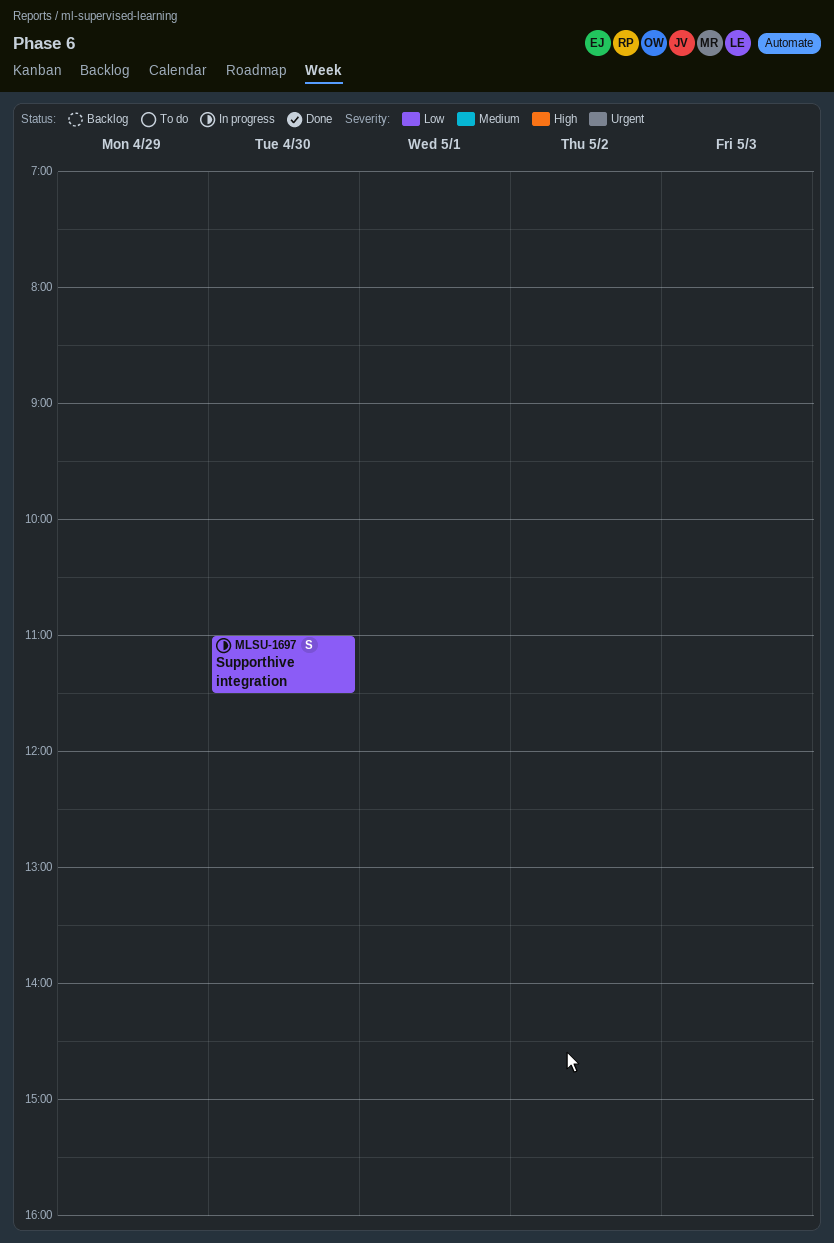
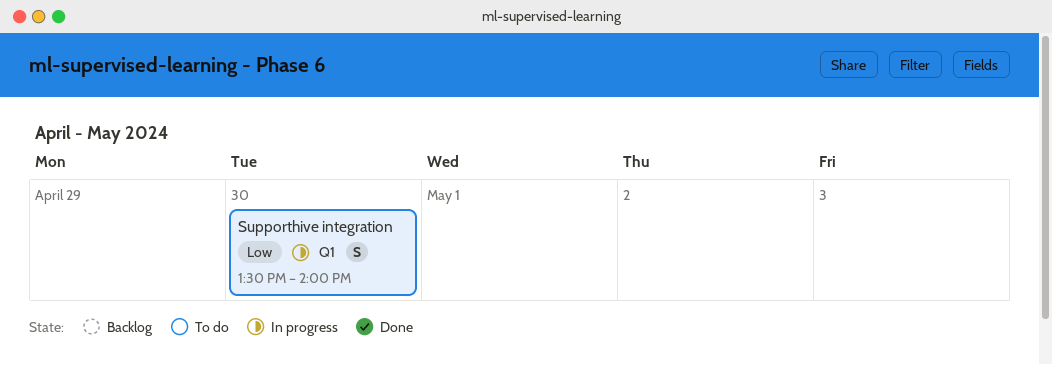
Supporthive integration, begins: 11:00 -> 13:30
Supporthive integration, ends: 11:30 -> 14:00

